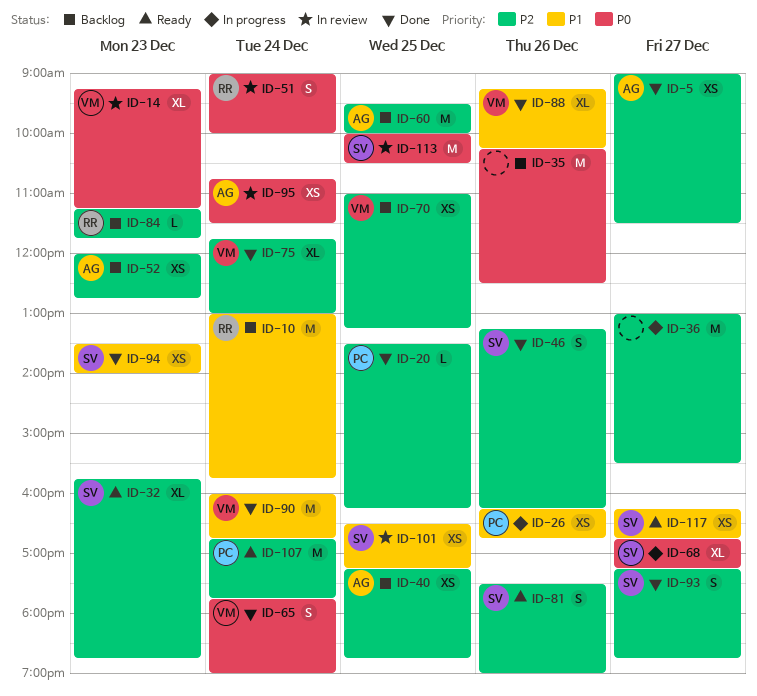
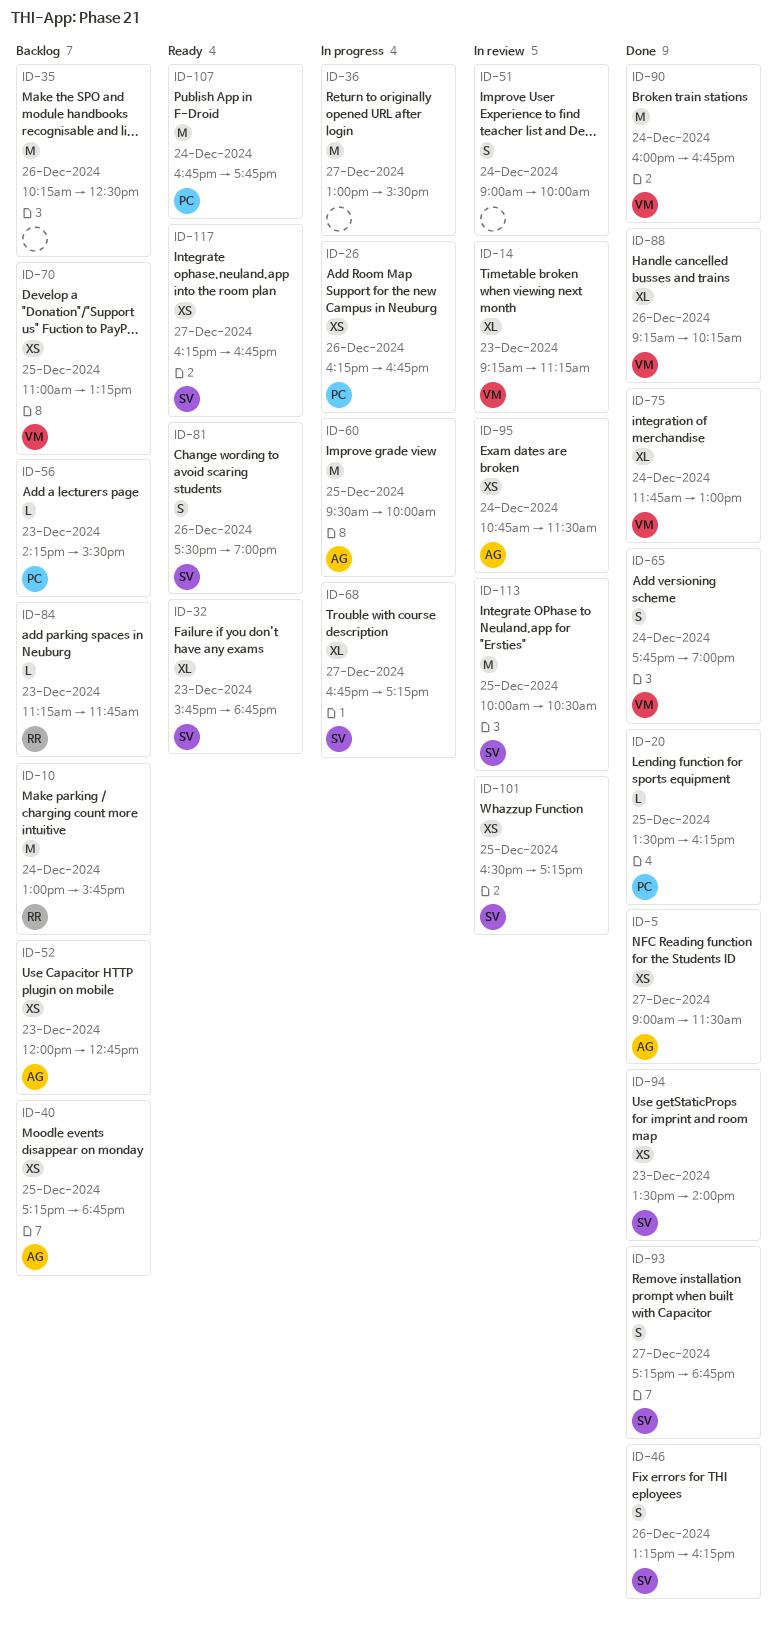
ID-51, owner: RR -> none
ID-56: none -> present
ID-60, status: Backlog -> In progress

